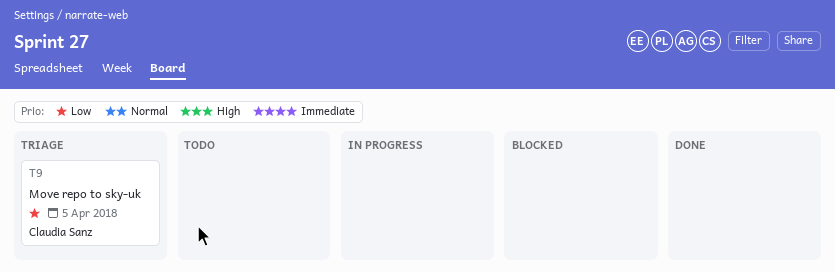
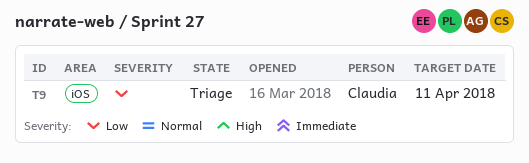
T9, due: Apr 5 -> Apr 11

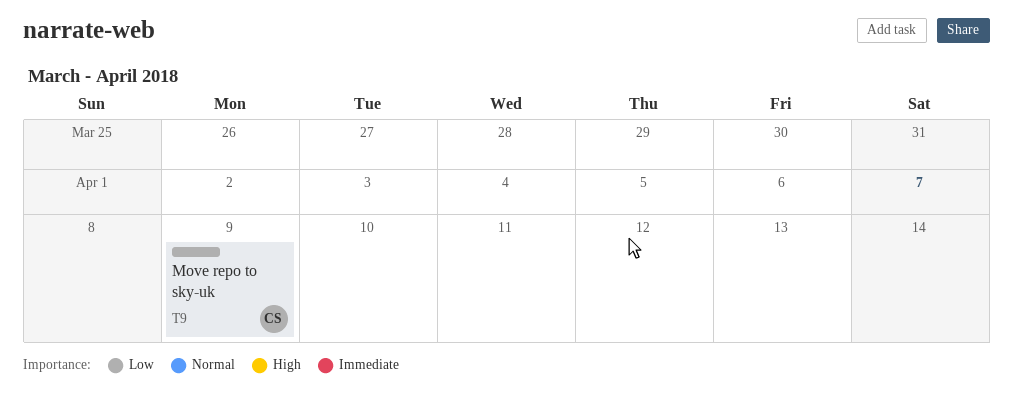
T9, due: Apr 11 -> Apr 9

